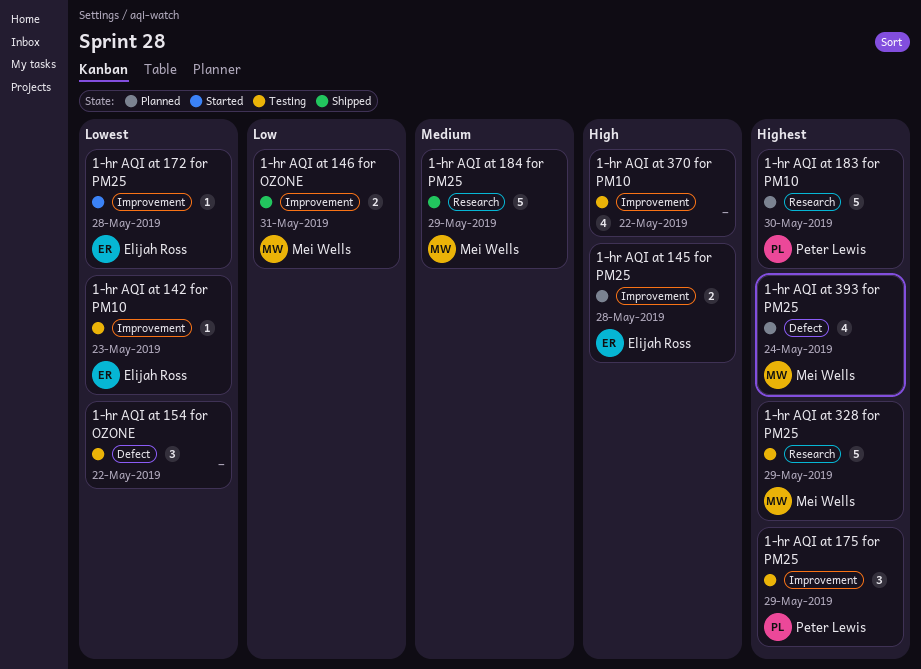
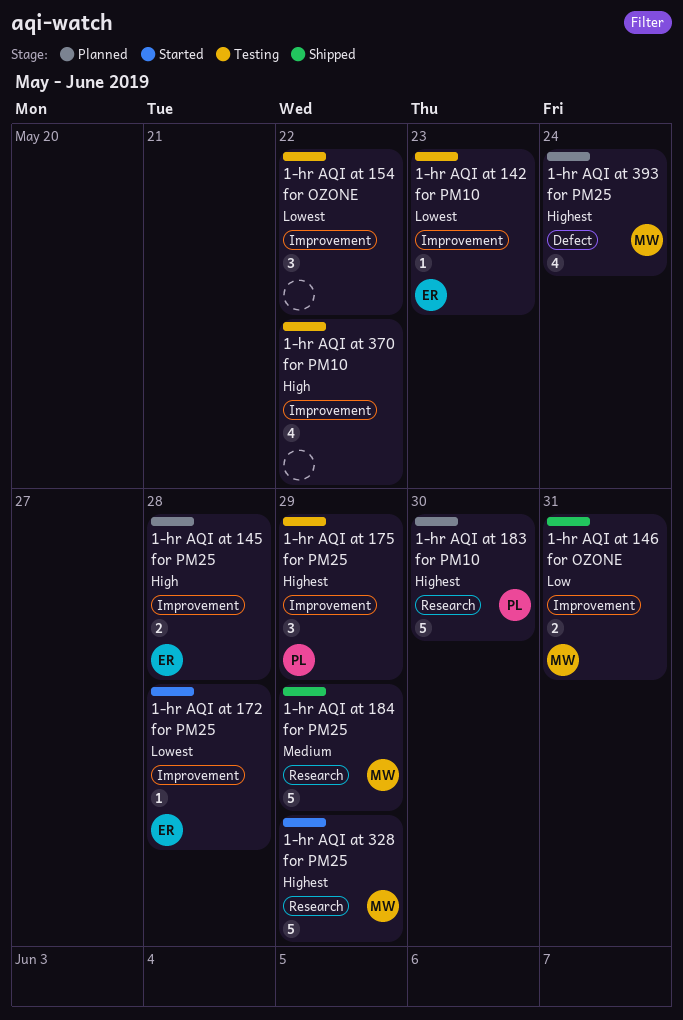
1-hr AQI at 154 for OZONE, label: Defect -> Improvement
1-hr AQI at 328 for PM25, status: Testing -> Started

